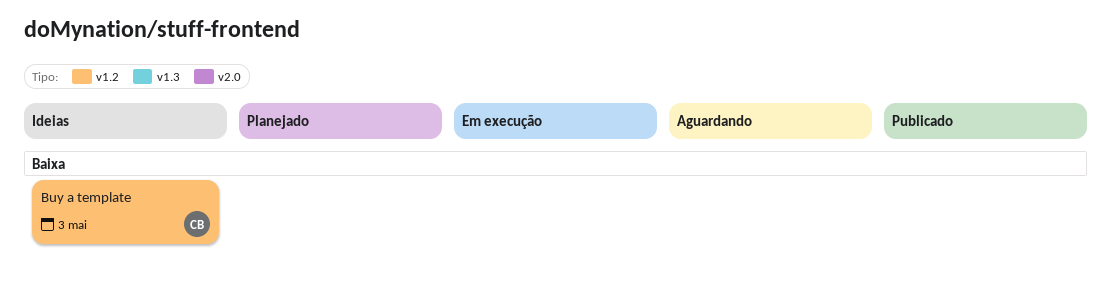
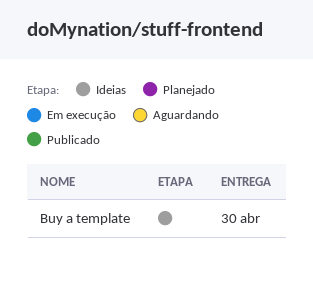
Buy a template, due: May 3 -> Apr 30

